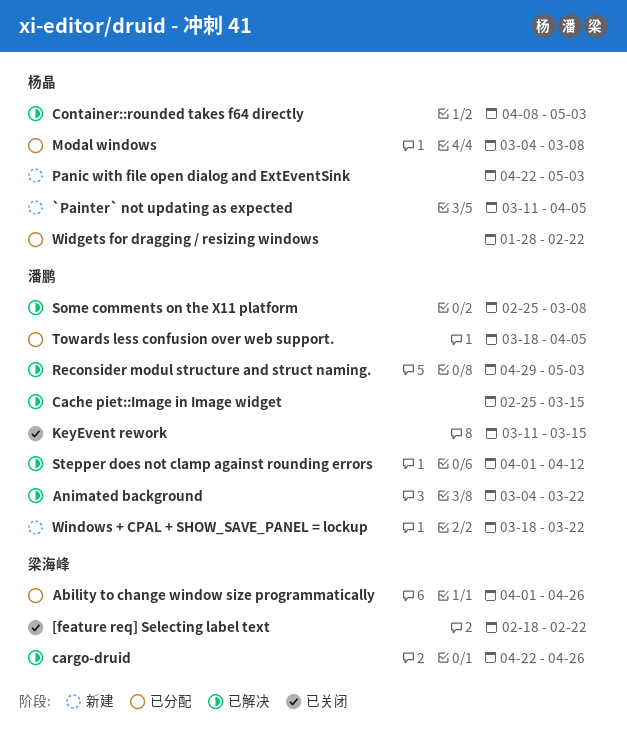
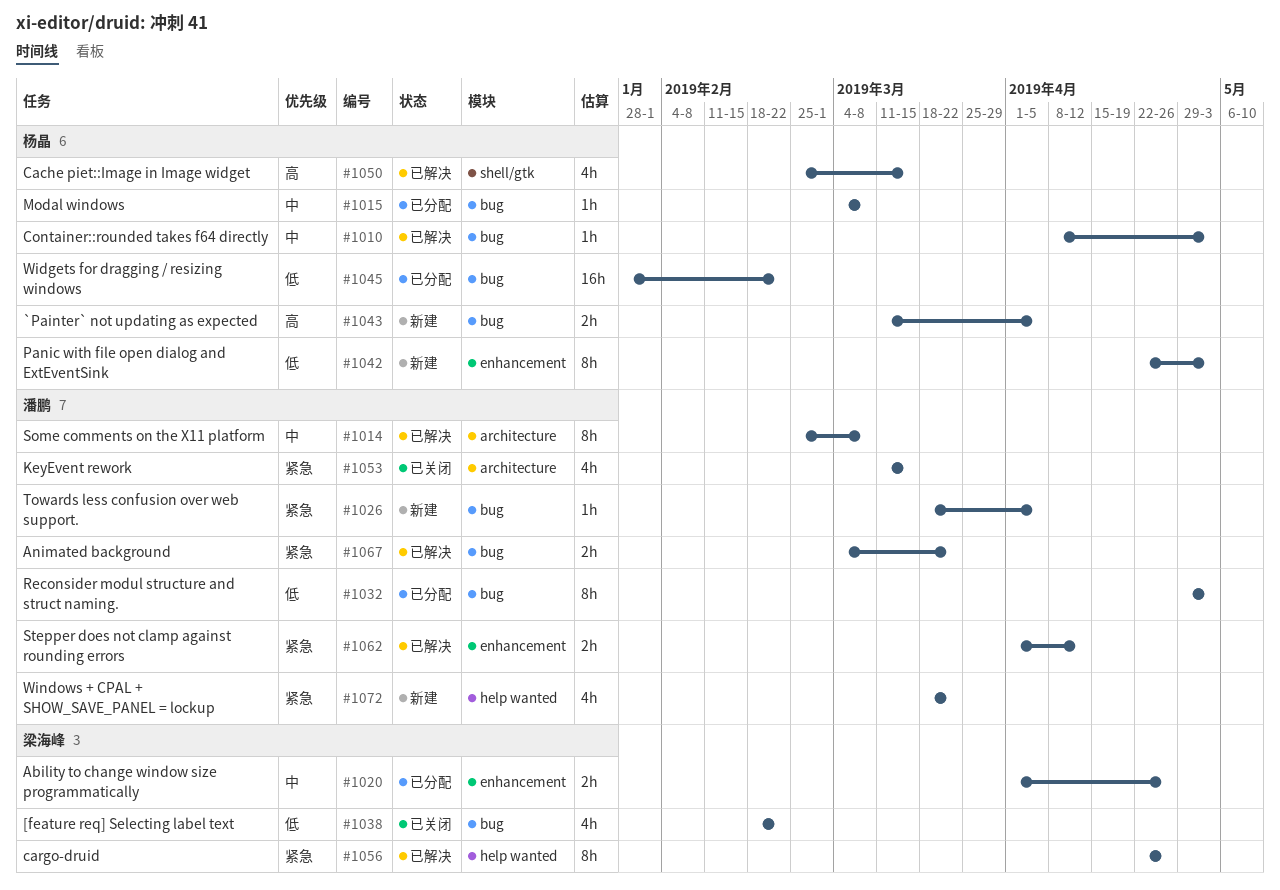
Cache piet::Image in Image widget, owner: 潘鹏 -> 杨晶
Reconsider modul structure and struct naming., status: 已解决 -> 已分配
Towards less confusion over web support., status: 已分配 -> 新建

